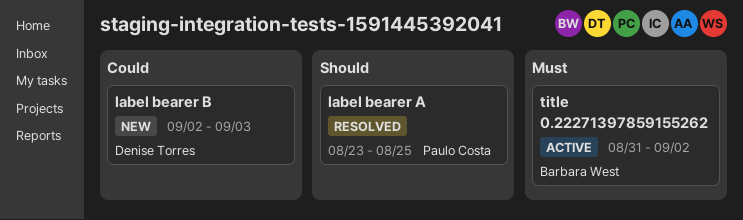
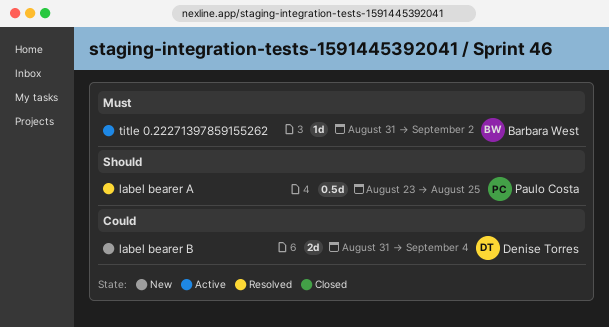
label bearer B, start: Sep 2 -> Aug 31
label bearer B, due: Sep 3 -> Sep 4

